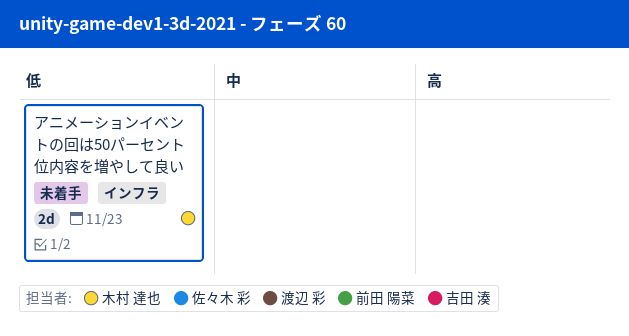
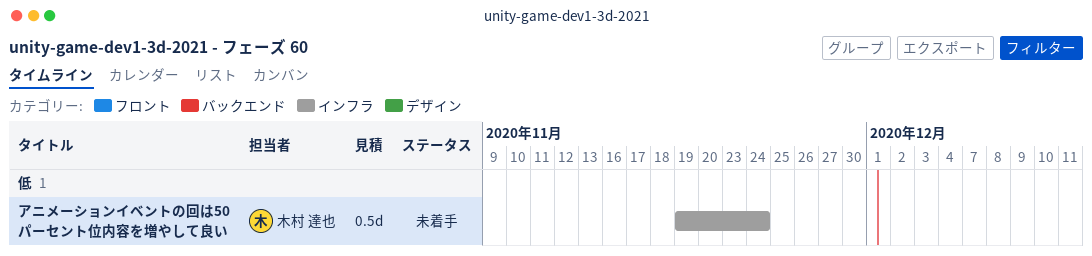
アニメーションイベントの回は50パーセント位内容を増やして良い, estimate: 2d -> 0.5d
アニメーションイベントの回は50パーセント位内容を増やして良い, due: Nov 23 -> Nov 24

